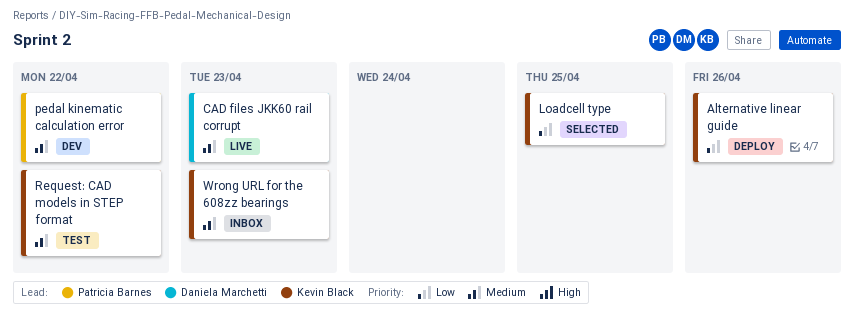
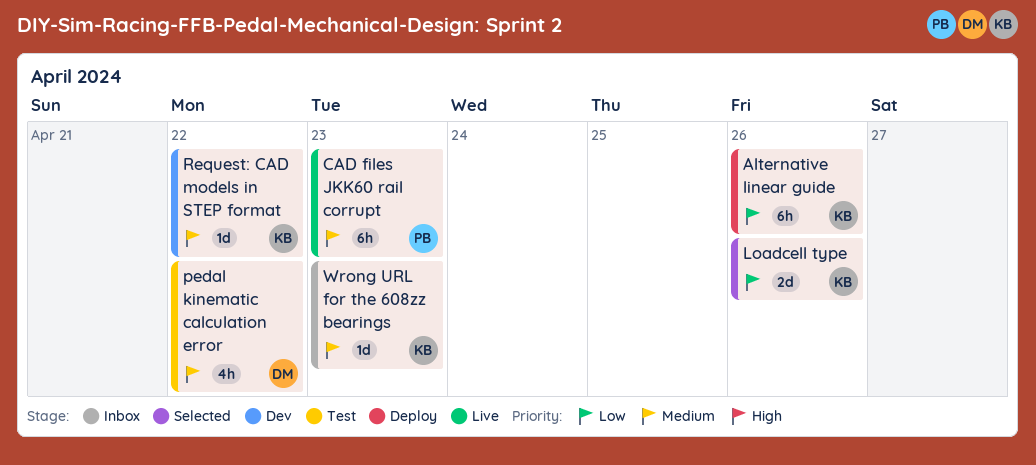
CAD files JKK60 rail corrupt, owner: Daniela Marchetti -> Patricia Barnes
Loadcell type, due: Apr 25 -> Apr 26
pedal kinematic calculation error, status: Dev -> Test
pedal kinematic calculation error, owner: Patricia Barnes -> Daniela Marchetti
Request: CAD models in STEP format, status: Test -> Dev

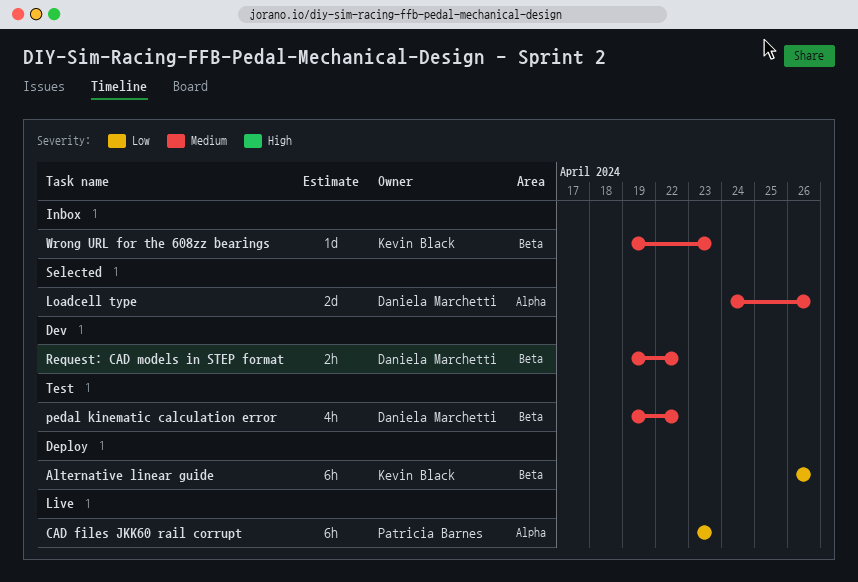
CAD files JKK60 rail corrupt, priority: Medium -> Low
Loadcell type, owner: Kevin Black -> Daniela Marchetti
Loadcell type, priority: Low -> Medium
Request: CAD models in STEP format, owner: Kevin Black -> Daniela Marchetti
Request: CAD models in STEP format, estimate: 1d -> 2h

